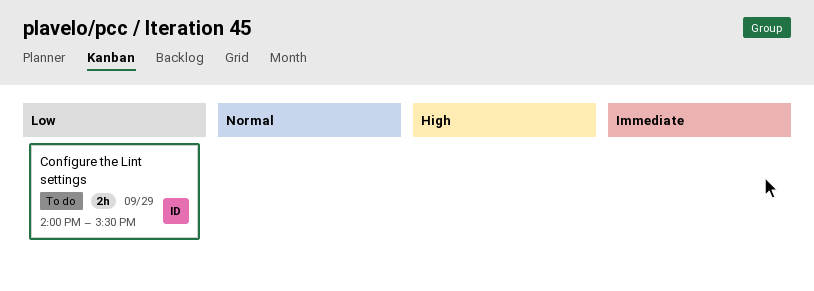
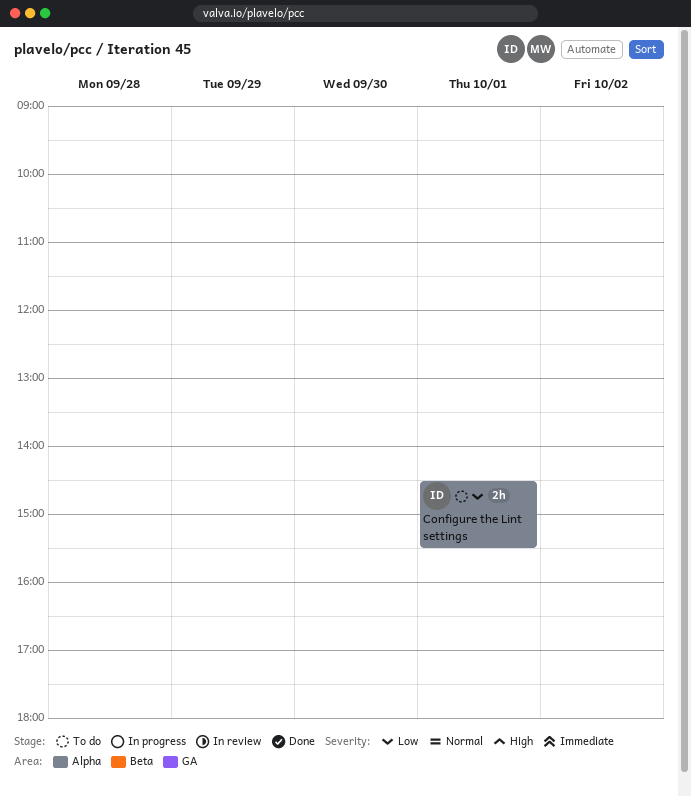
Configure the Lint settings, day: Sep 29 -> Oct 1
Configure the Lint settings, begins: 14:00 -> 14:30

